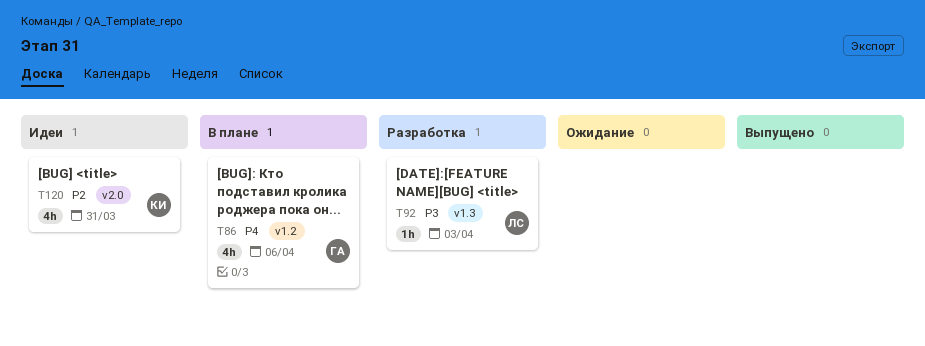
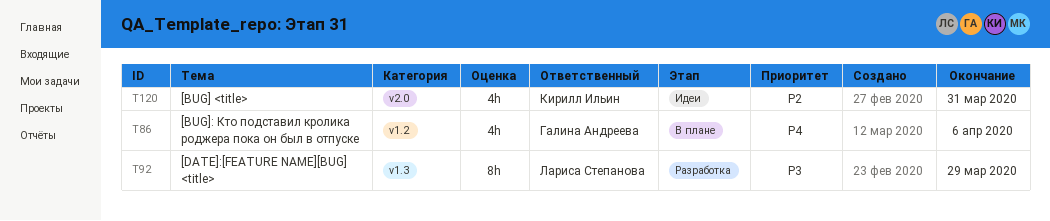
T92, estimate: 1h -> 8h
T92, due: Apr 3 -> Mar 29

